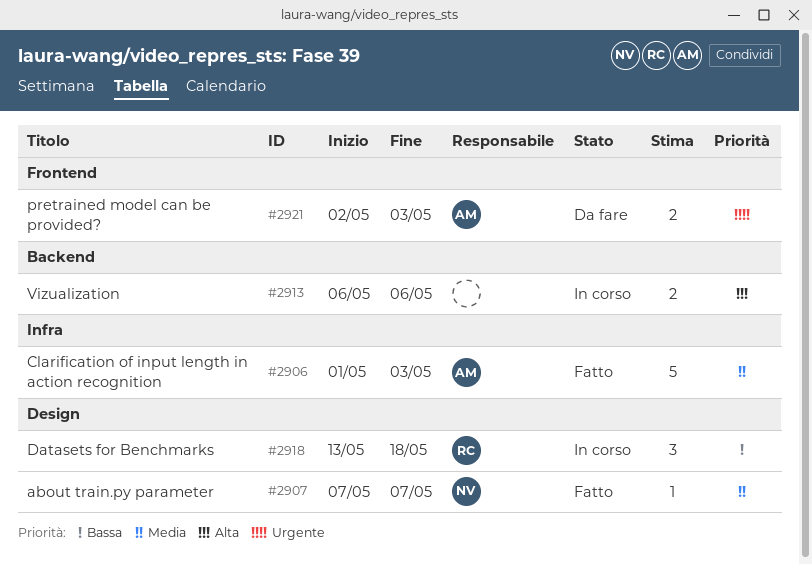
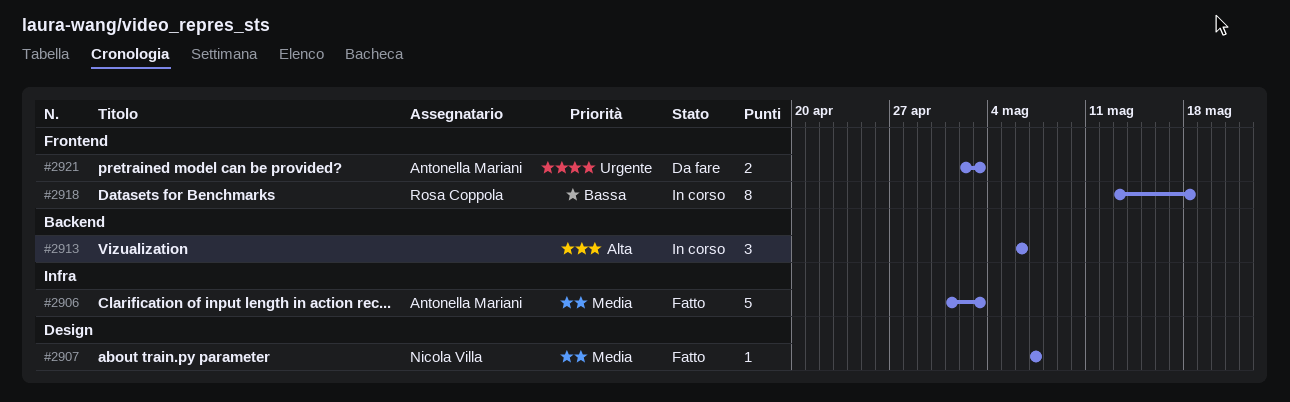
#2913, estimate: 2 -> 3
#2918, label: Design -> Frontend
#2918, estimate: 3 -> 8

